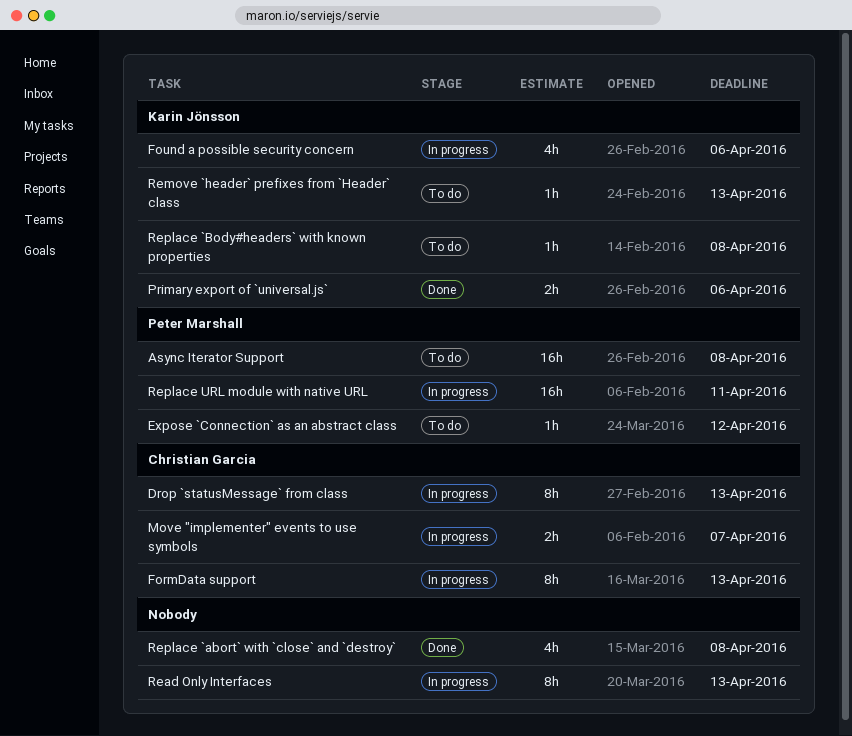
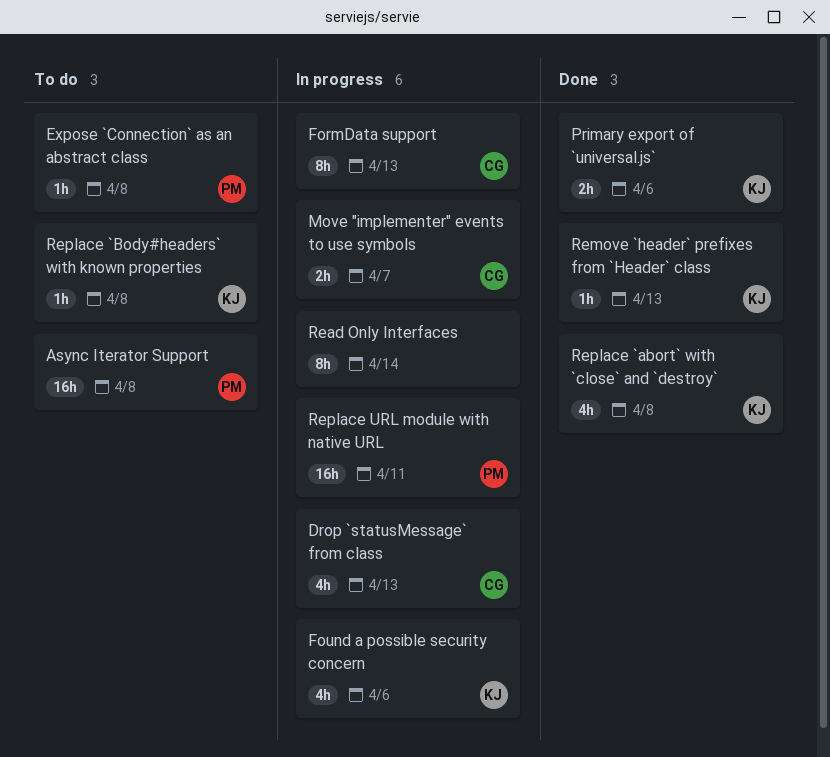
Drop `statusMessage` from class, estimate: 8h -> 4h
Expose `Connection` as an abstract class, due: Apr 12 -> Apr 8
Read Only Interfaces, due: Apr 13 -> Apr 14
Remove `header` prefixes from `Header` class, status: To do -> Done
Replace `abort` with `close` and `destroy`, owner: none -> Karin Jönsson

